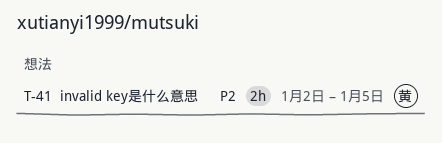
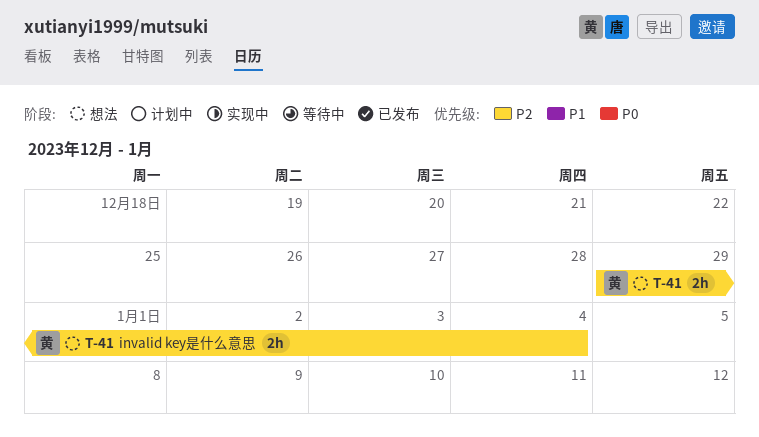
T-41, start: Jan 2 -> Dec 29
T-41, due: Jan 5 -> Jan 4

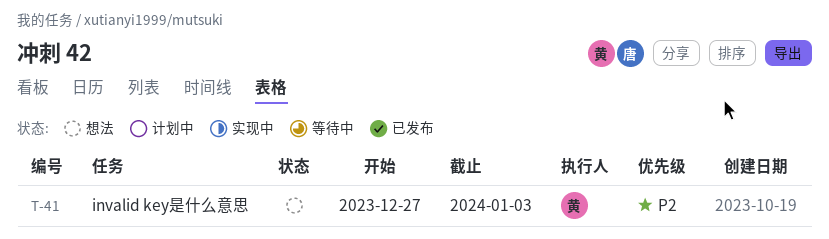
T-41, start: Dec 29 -> Dec 27
T-41, due: Jan 4 -> Jan 3

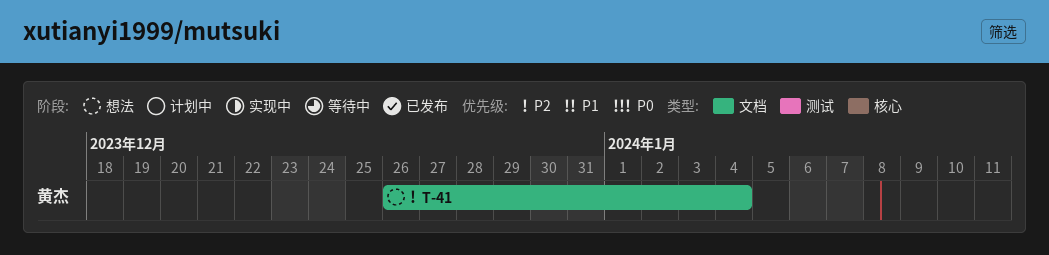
T-41, start: Dec 27 -> Dec 26
T-41, due: Jan 3 -> Jan 4

